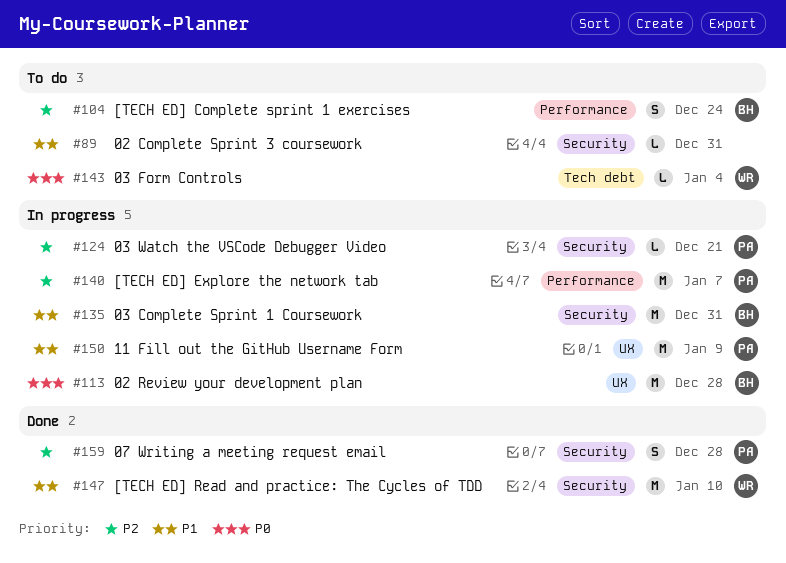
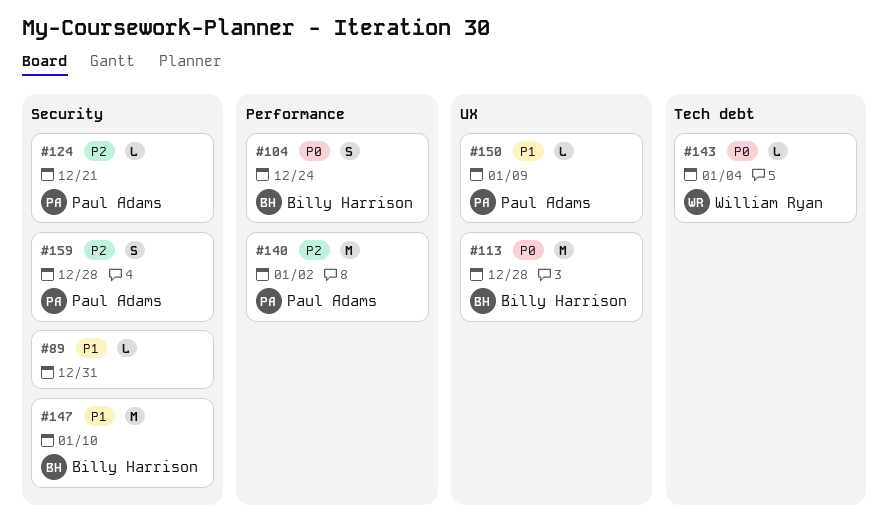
#104, priority: P2 -> P0
#135: present -> none
#140, due: Jan 7 -> Jan 2
#147, owner: William Ryan -> Billy Harrison
#150, estimate: M -> L

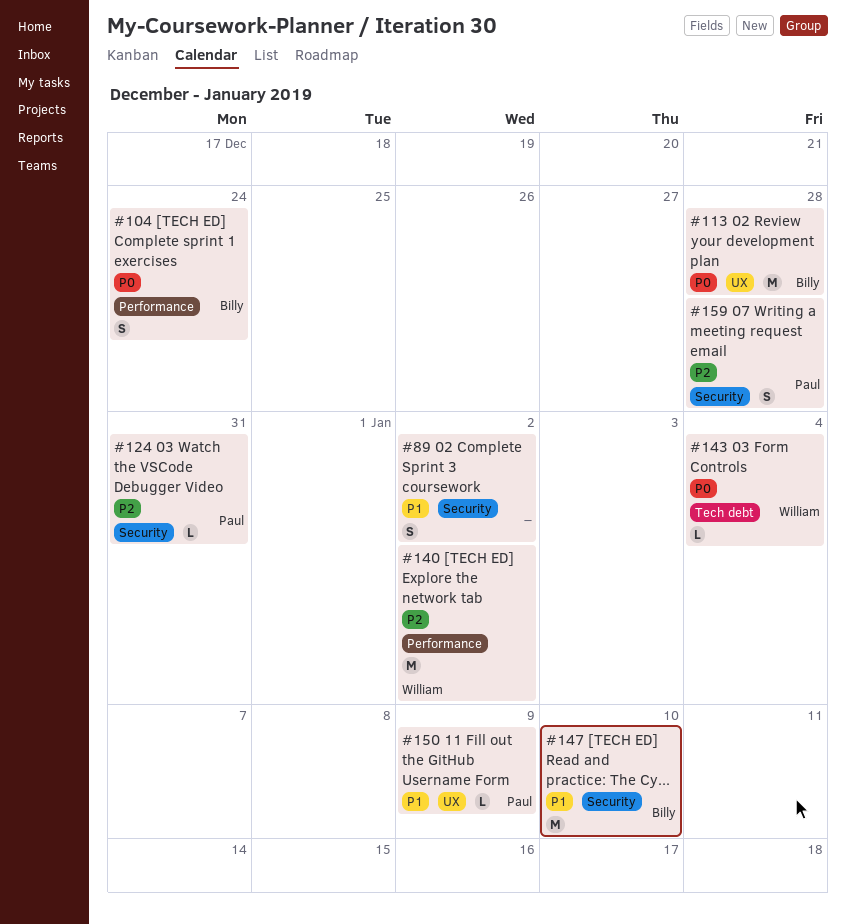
#89, estimate: L -> S
#89, due: Dec 31 -> Jan 2
#124, due: Dec 21 -> Dec 31
#140, owner: Paul Adams -> William Ryan

